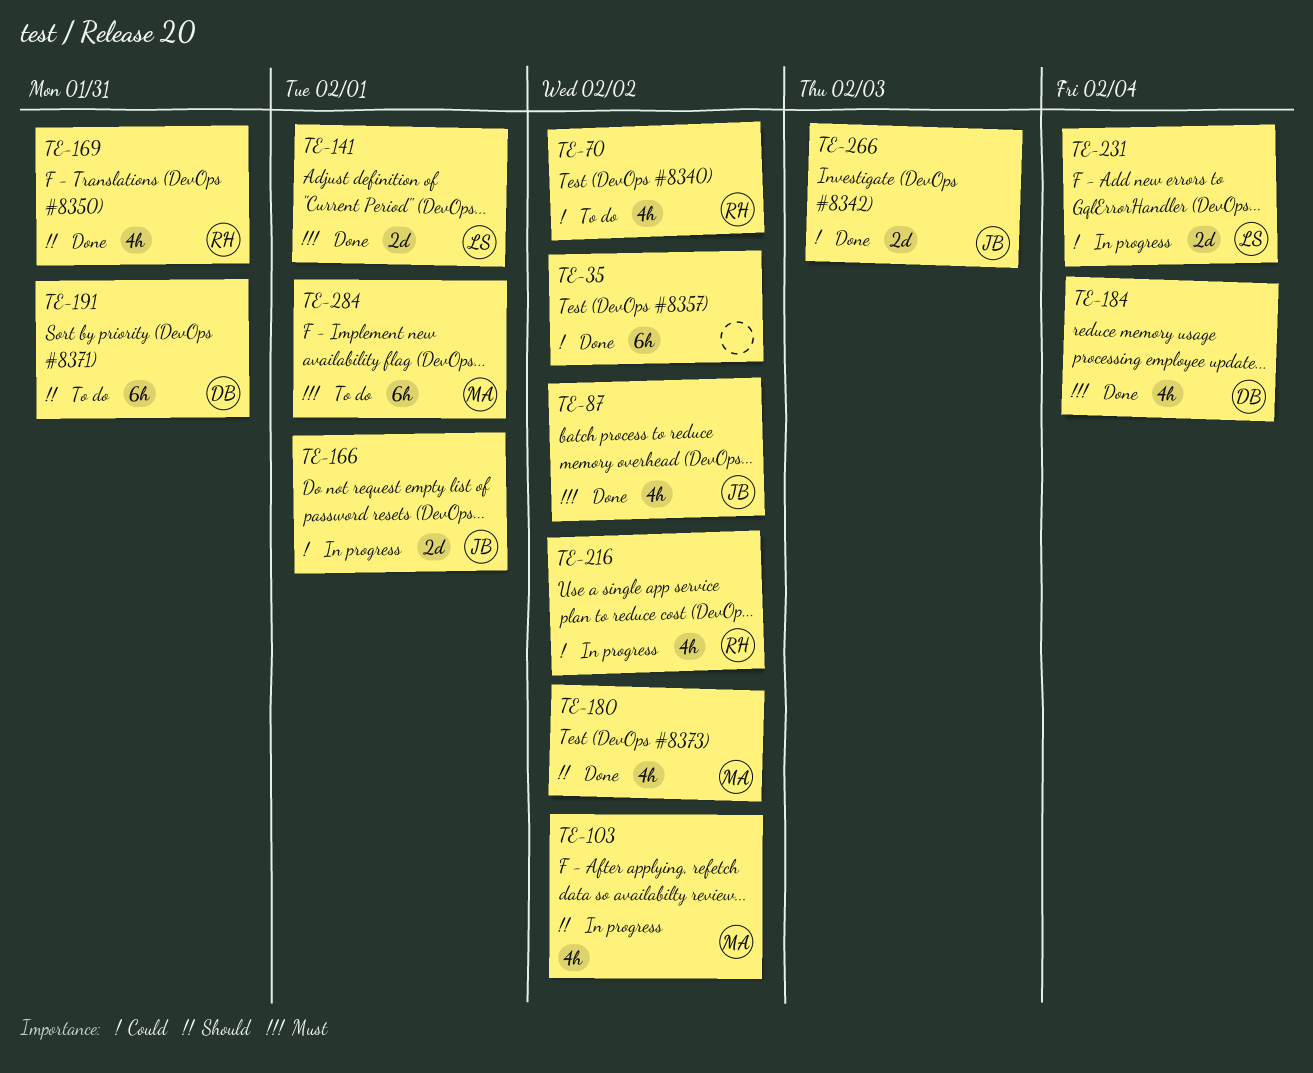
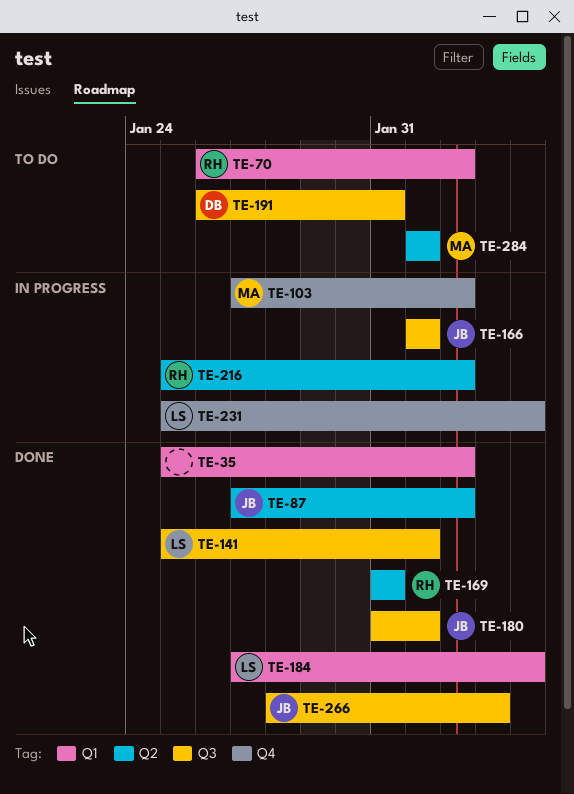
TE-180, owner: MA -> JB
TE-180, due: Feb 2 -> Feb 1
TE-184, owner: DB -> LS

